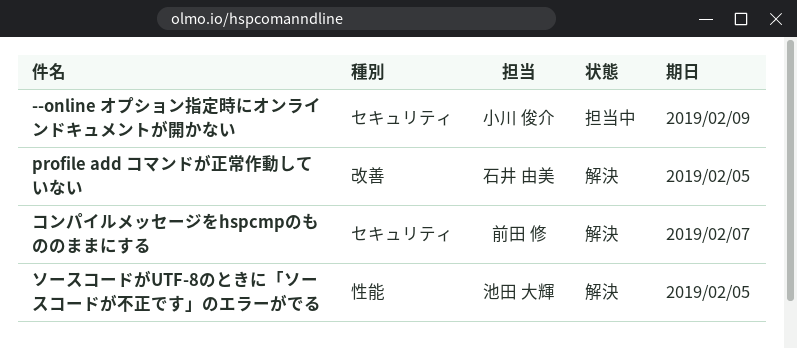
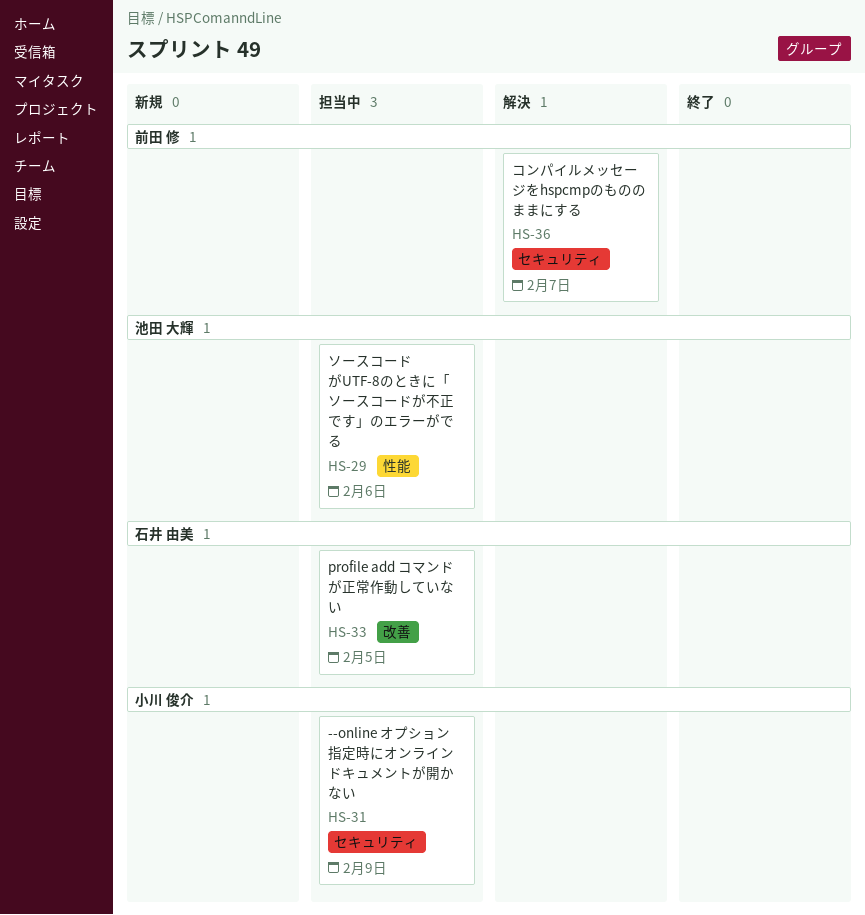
profile add コマンドが正常作動していない, status: 解決 -> 担当中
ソースコードがUTF-8のときに「ソースコードが不正です」のエラーがでる, status: 解決 -> 担当中
ソースコードがUTF-8のときに「ソースコードが不正です」のエラーがでる, due: Feb 5 -> Feb 6

